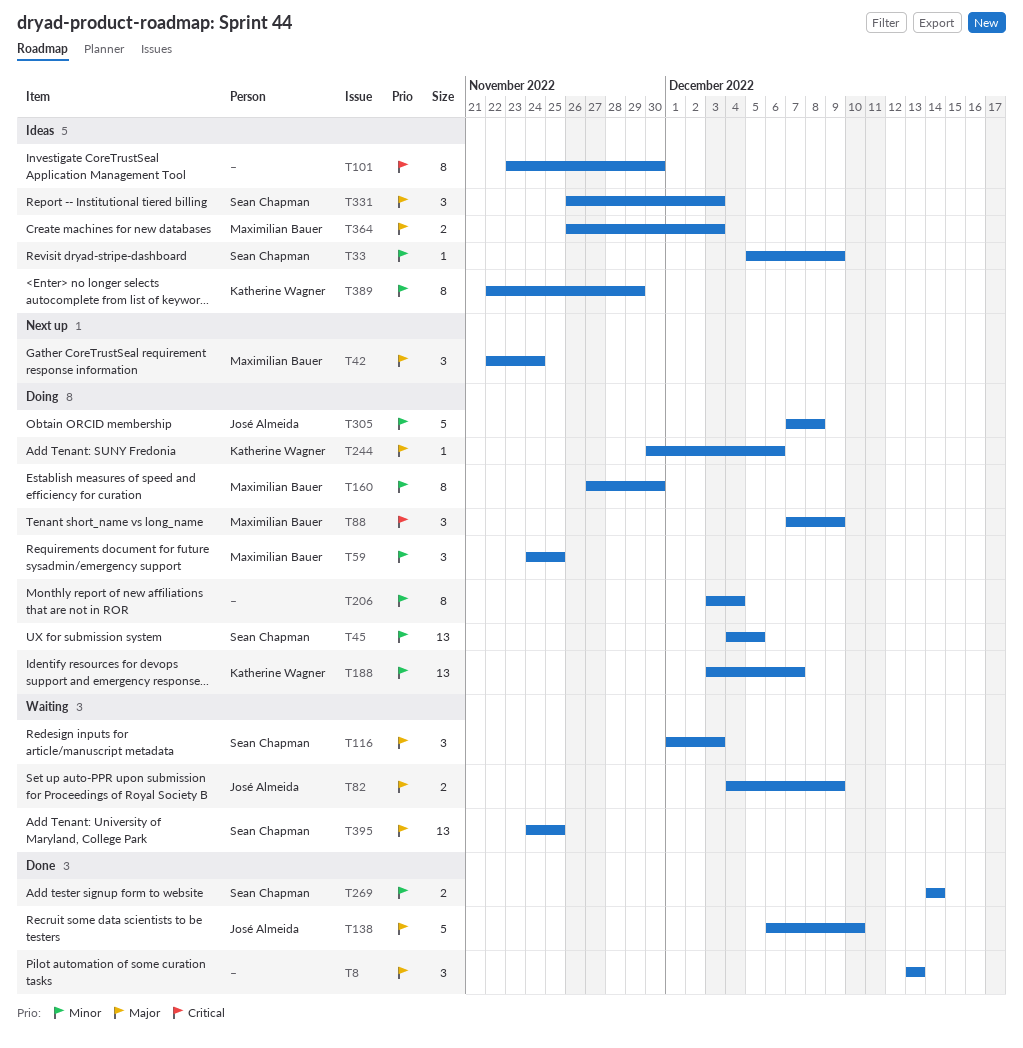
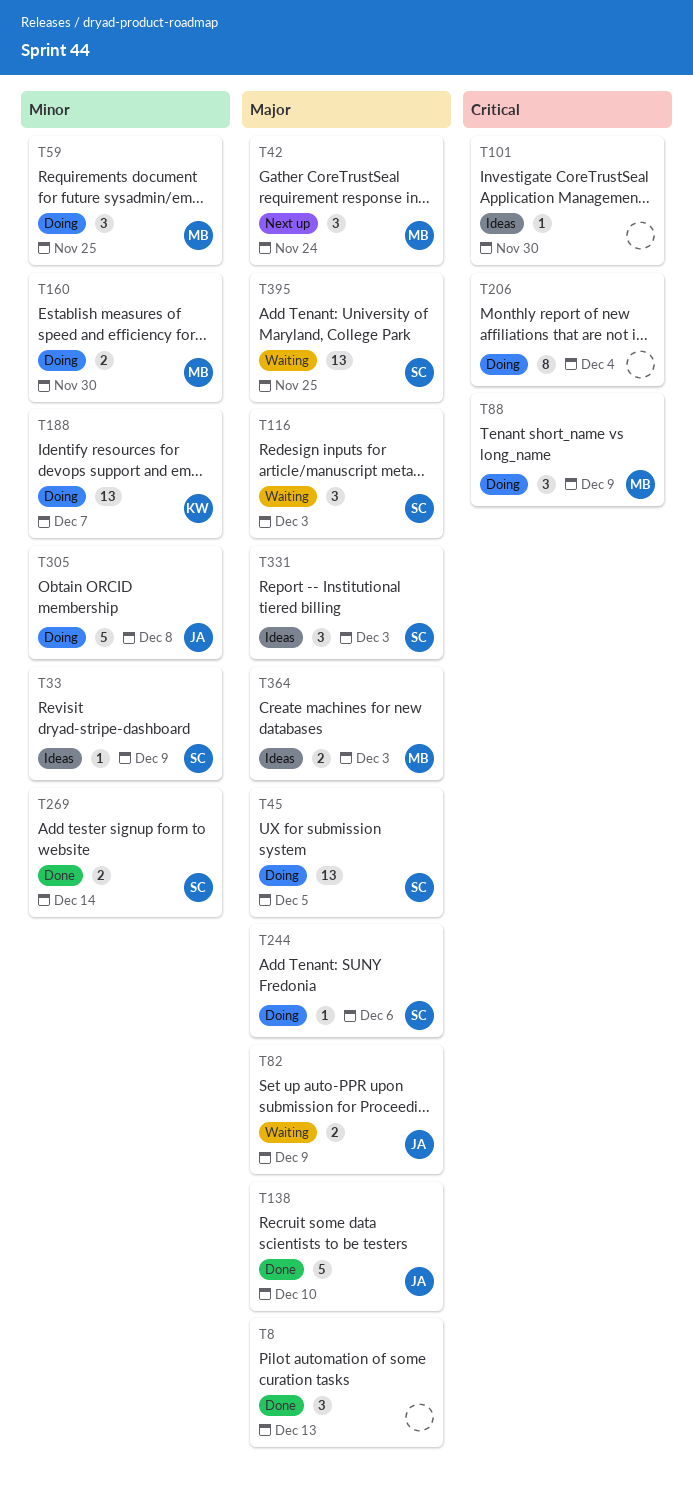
T45, priority: Minor -> Major
T101, estimate: 8 -> 1
T160, estimate: 8 -> 2
T206, priority: Minor -> Critical
T244, owner: Katherine Wagner -> Sean Chapman
T389: present -> none

